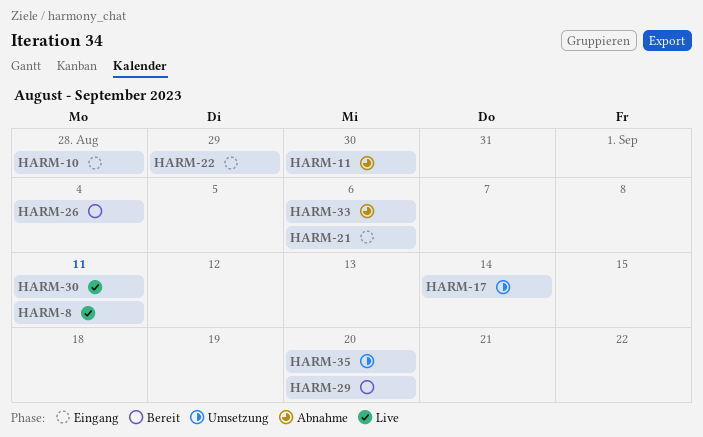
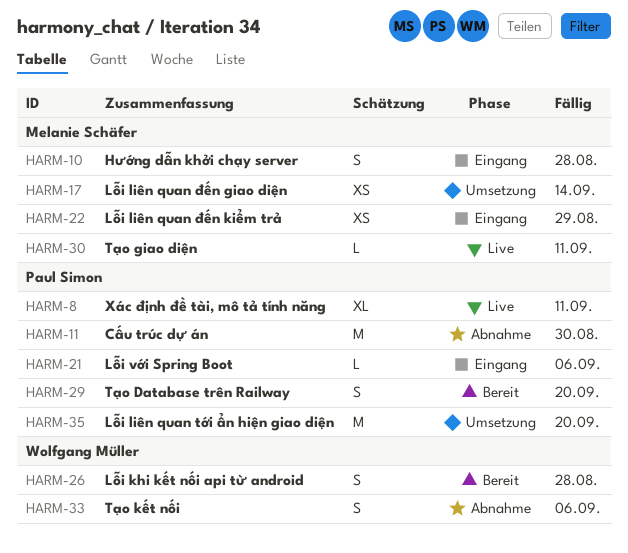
HARM-26, due: Sep 4 -> Aug 28

